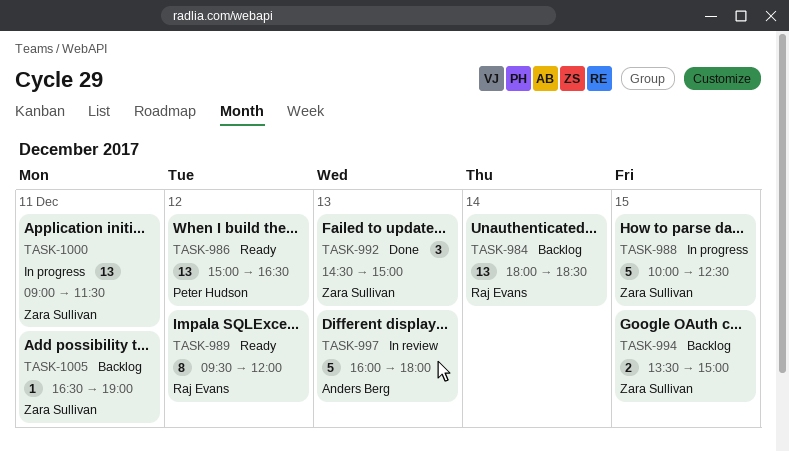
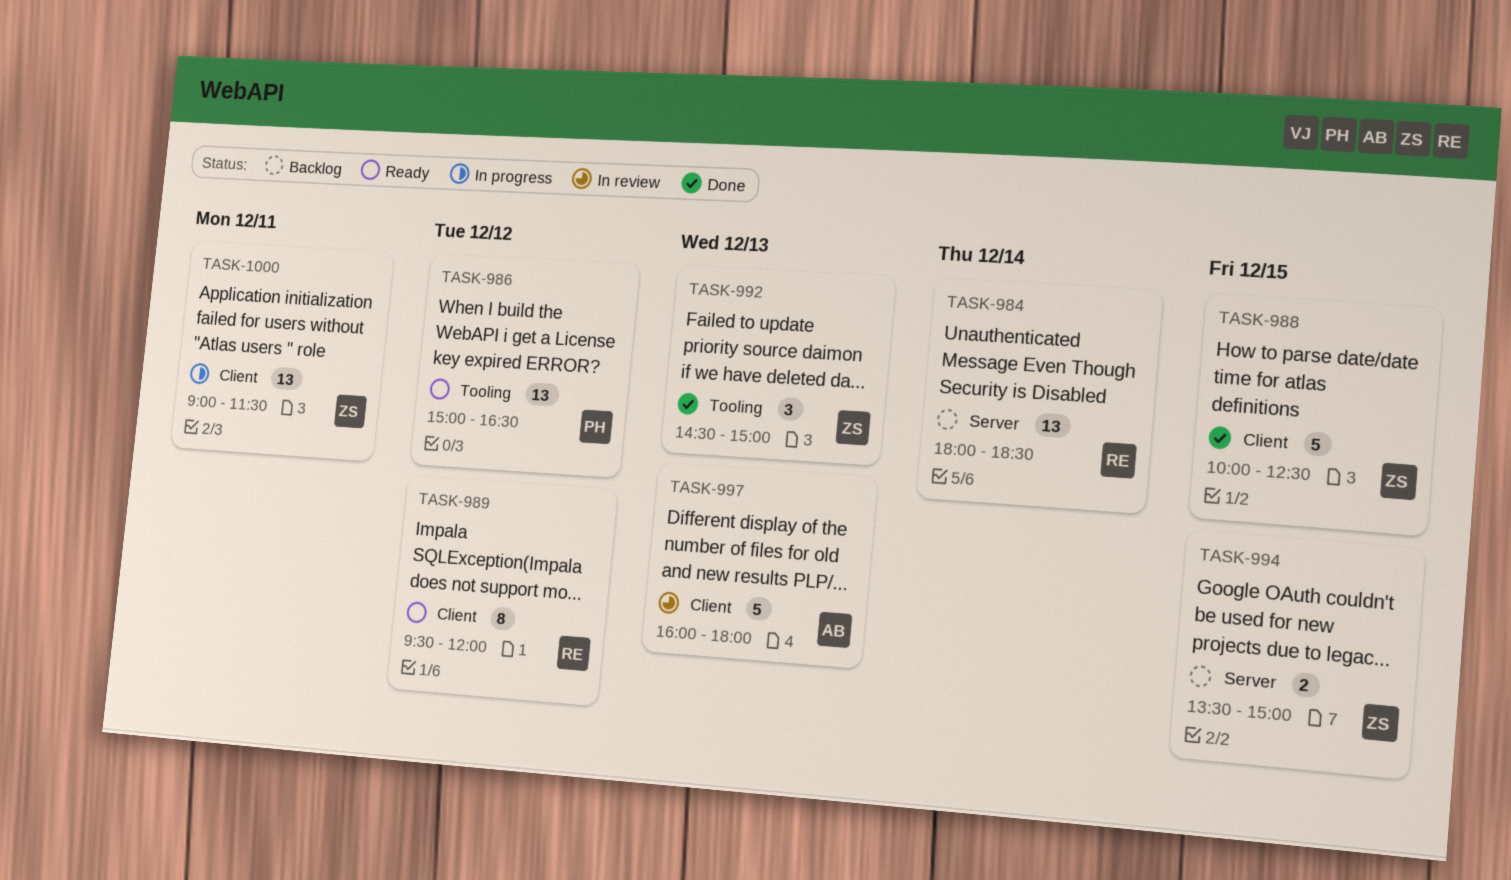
TASK-988, status: In progress -> Done
TASK-1005: present -> none

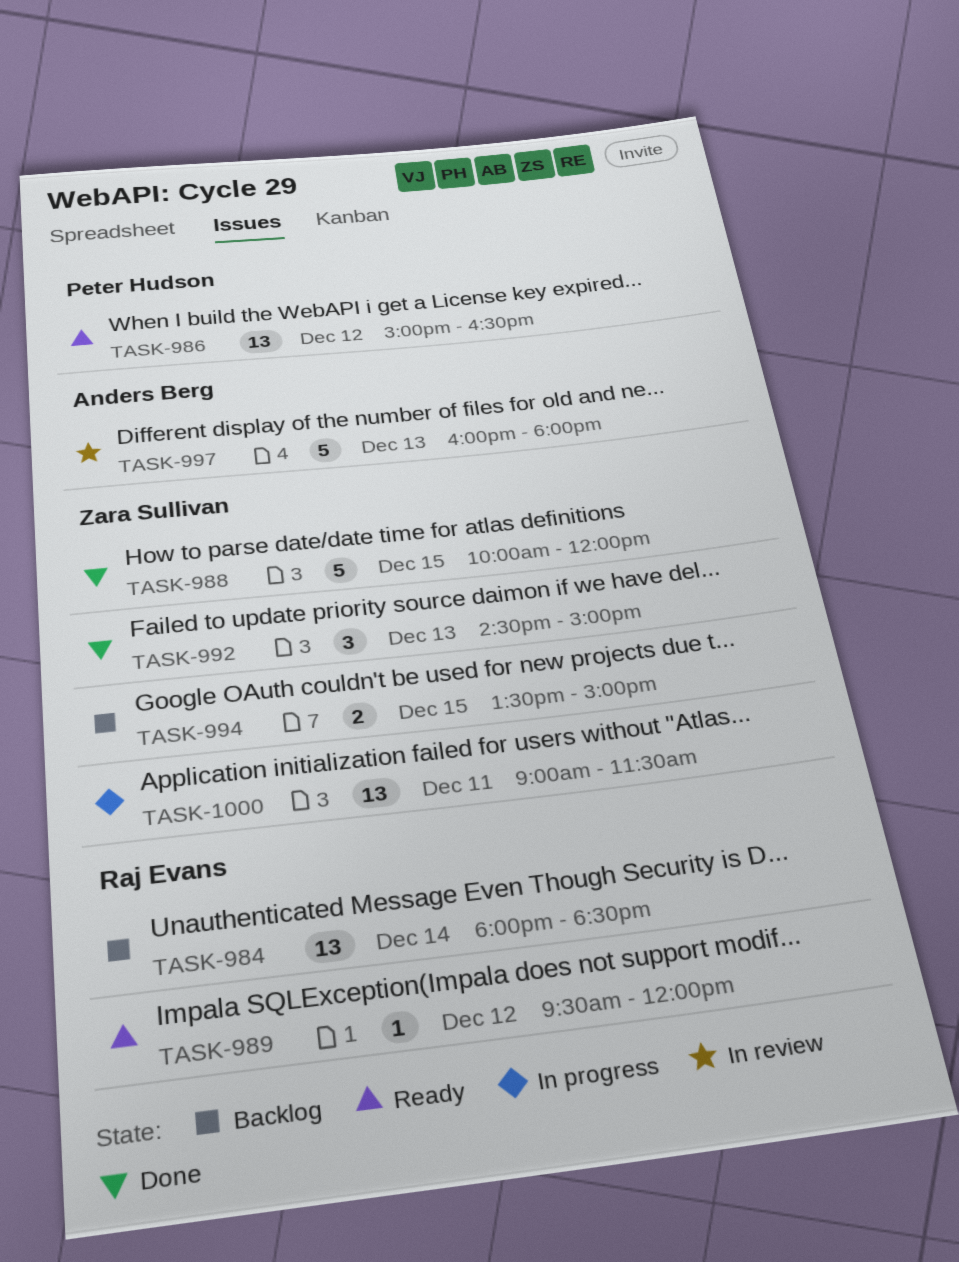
TASK-988, ends: 12:30 -> 12:00
TASK-989, estimate: 8 -> 1

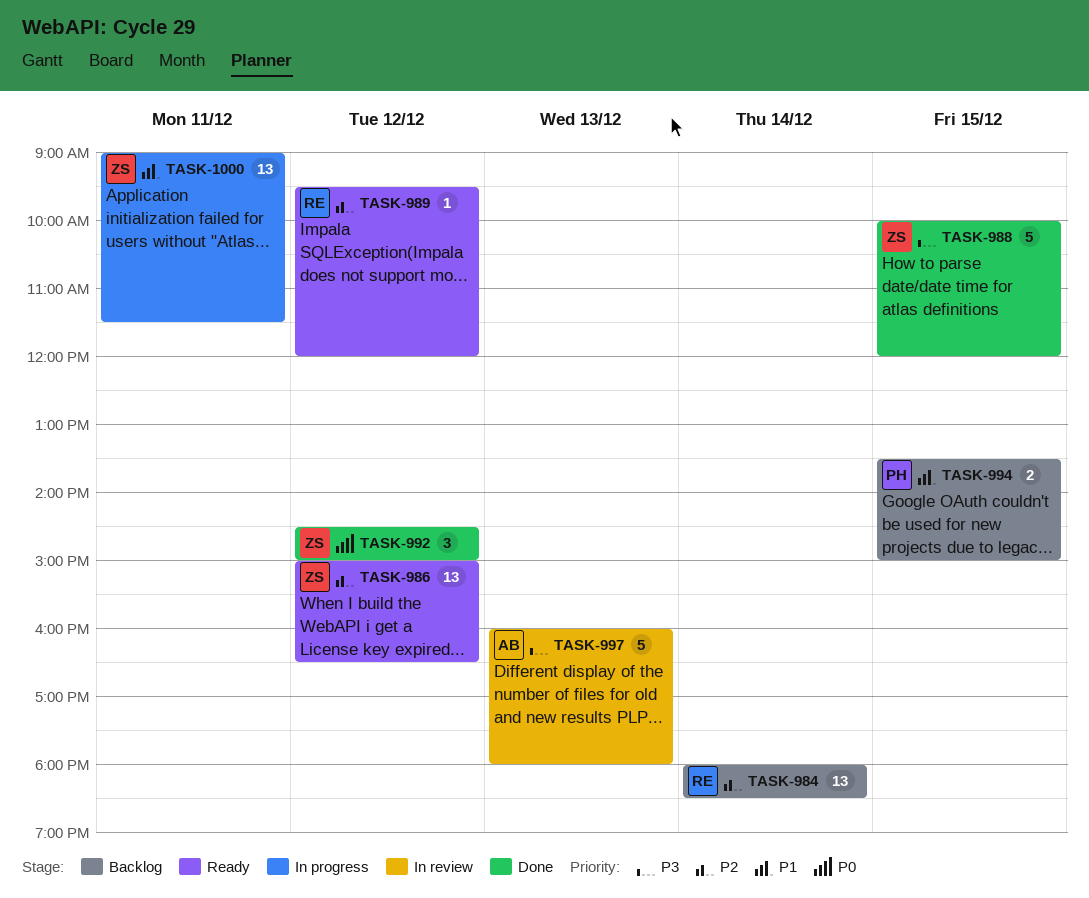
TASK-986, owner: Peter Hudson -> Zara Sullivan
TASK-992, day: Dec 13 -> Dec 12
TASK-994, owner: Zara Sullivan -> Peter Hudson

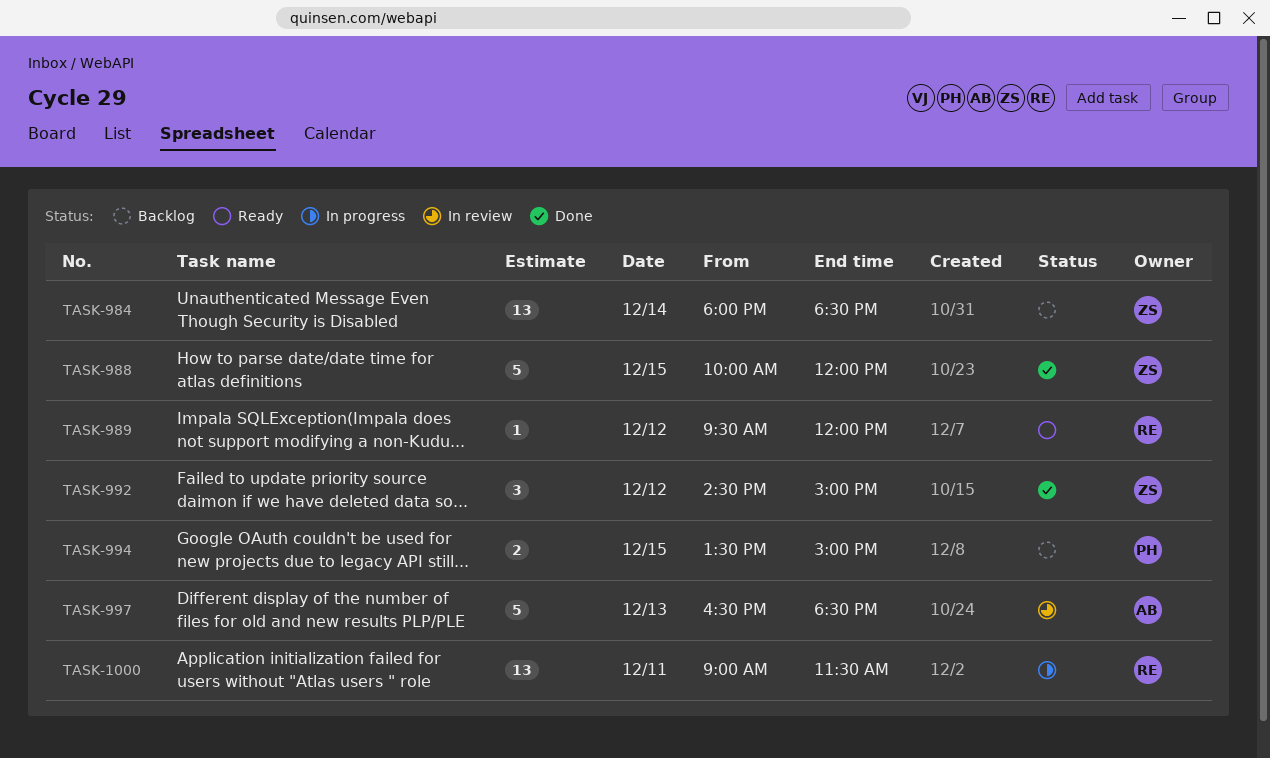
TASK-984, owner: RE -> ZS
TASK-986: present -> none
TASK-997, begins: 16:00 -> 16:30
TASK-997, ends: 18:00 -> 18:30
TASK-1000, owner: ZS -> RE

